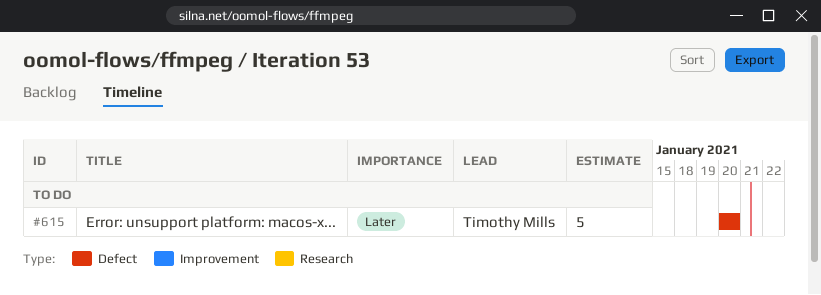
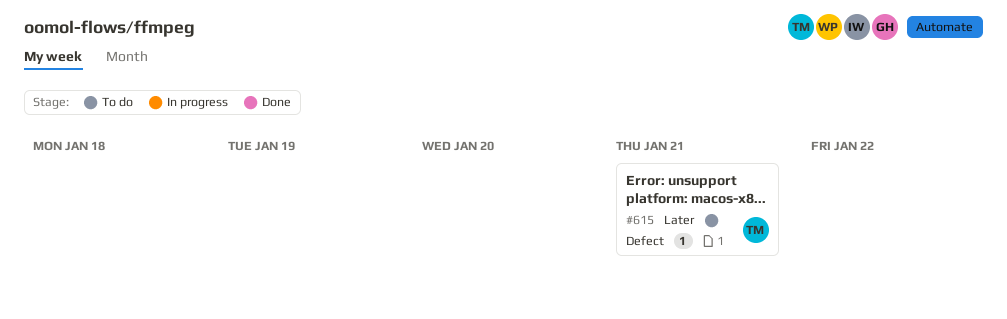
#615, estimate: 5 -> 1
#615, due: Jan 20 -> Jan 21

